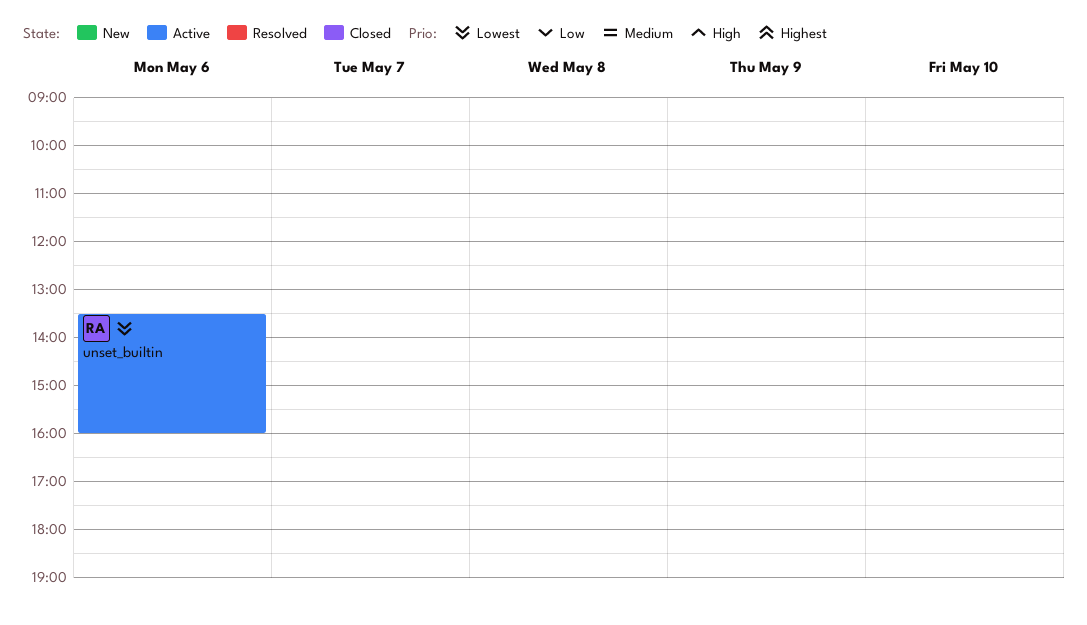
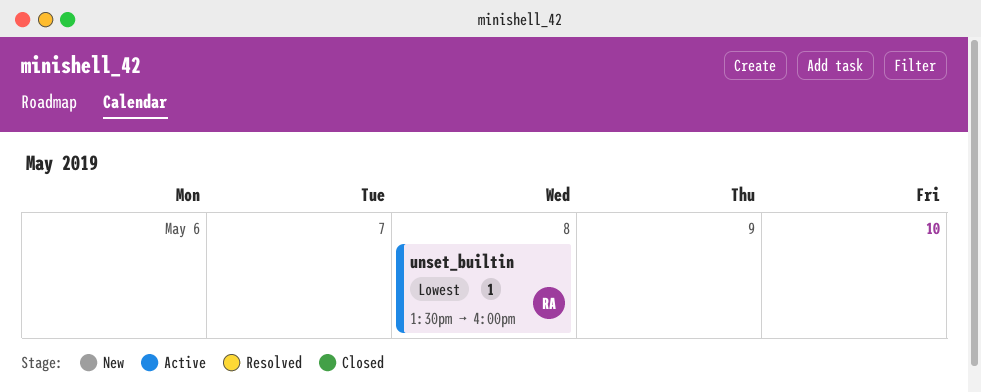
unset_builtin, day: May 6 -> May 8

